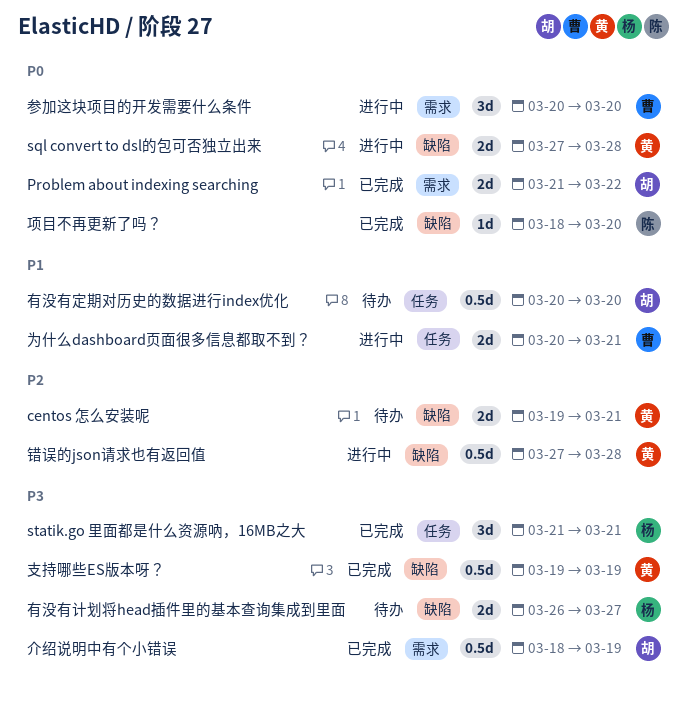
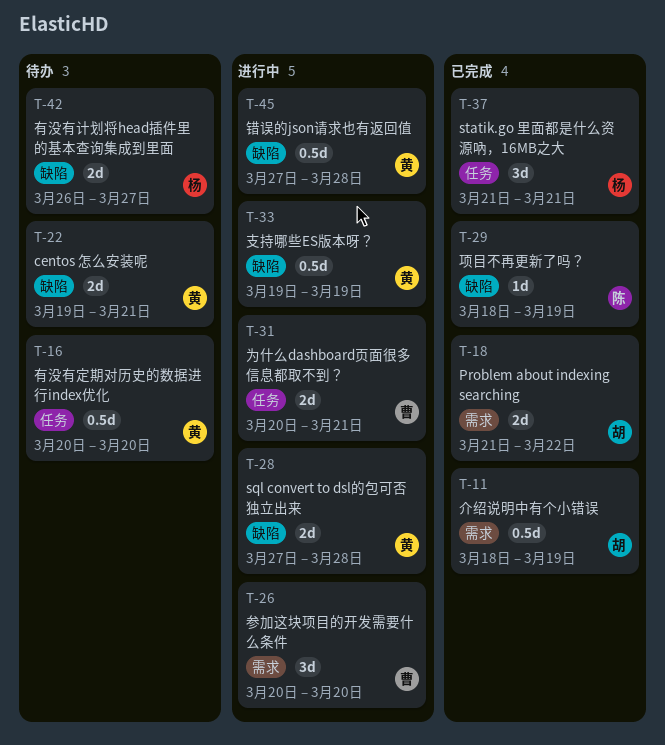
支持哪些ES版本呀？, status: 已完成 -> 进行中
有没有定期对历史的数据进行index优化, owner: 胡 -> 黄
项目不再更新了吗？, due: Mar 20 -> Mar 19

